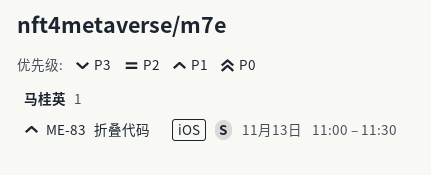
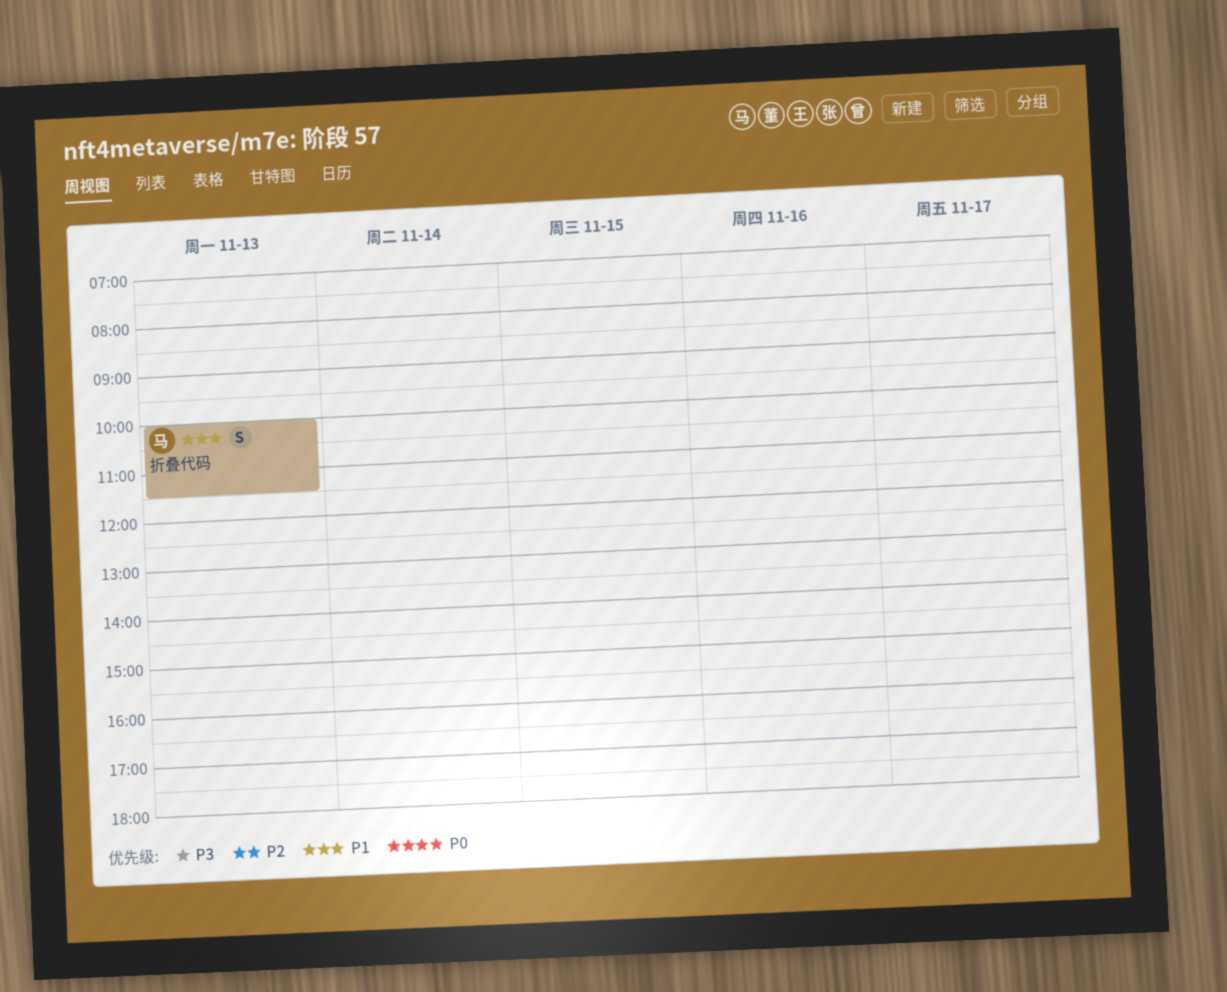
折叠代码, begins: 11:00 -> 10:00

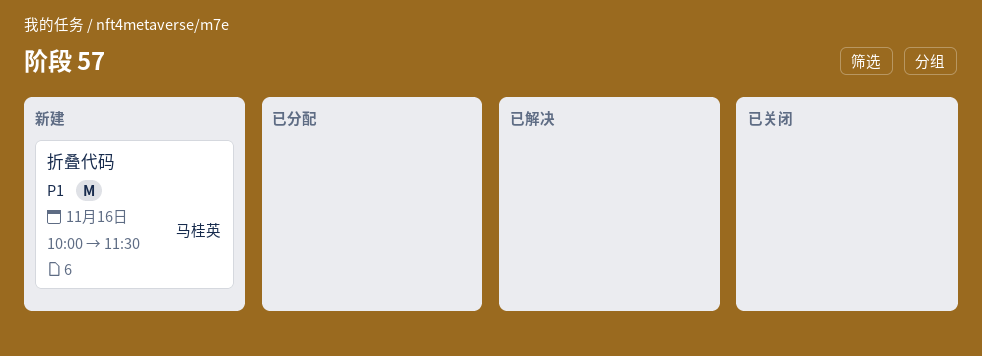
折叠代码, estimate: S -> M
折叠代码, day: Nov 13 -> Nov 16

